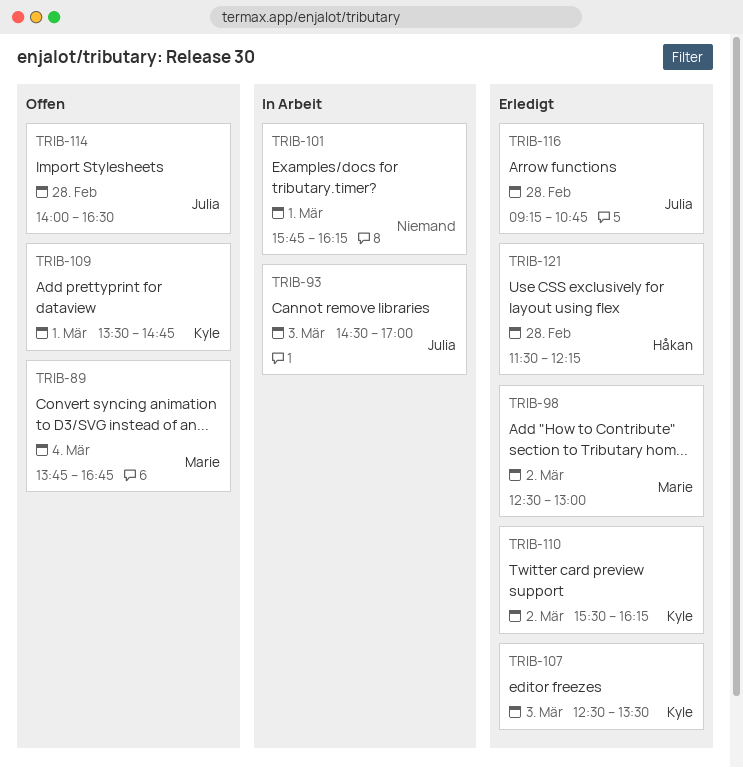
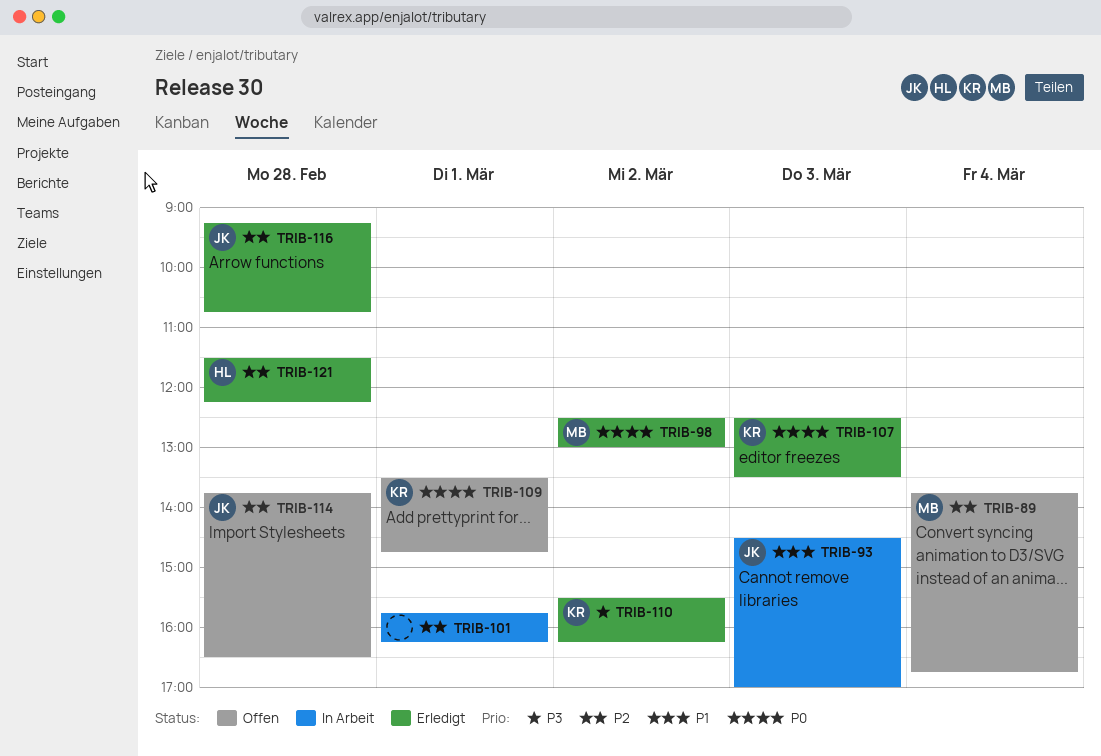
TRIB-114, begins: 14:00 -> 13:45

